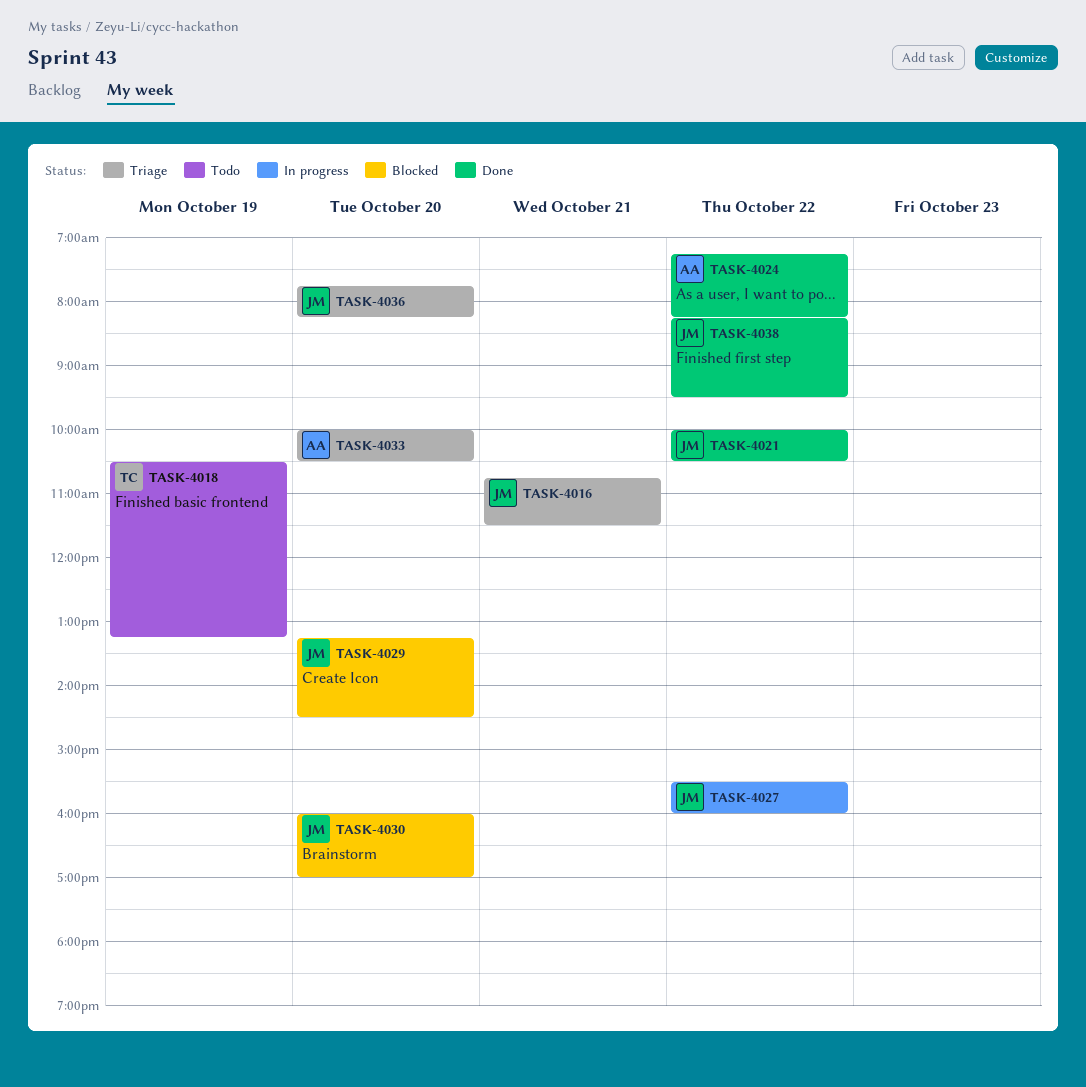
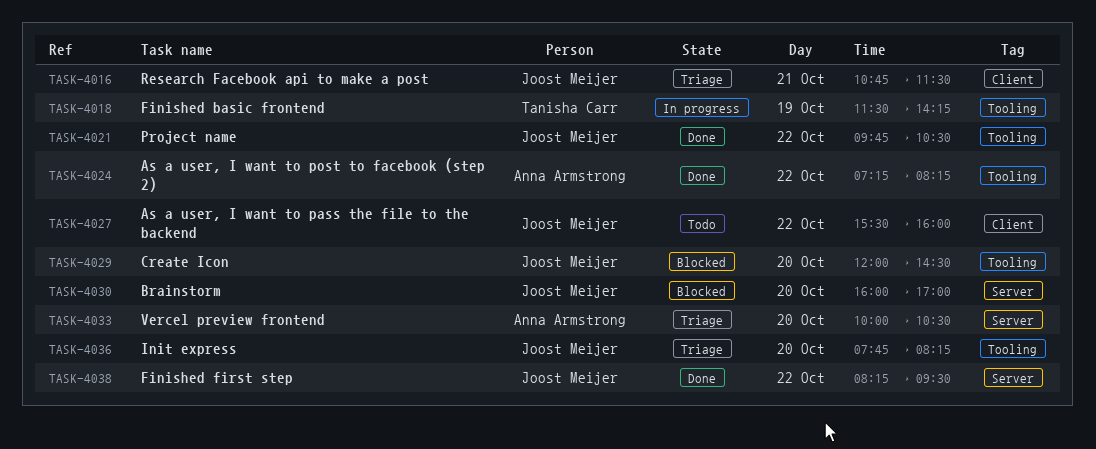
TASK-4018, status: Todo -> In progress
TASK-4018, begins: 10:30 -> 11:30
TASK-4018, ends: 13:15 -> 14:15
TASK-4021, begins: 10:00 -> 09:45
TASK-4027, status: In progress -> Todo
TASK-4029, begins: 13:15 -> 12:00

